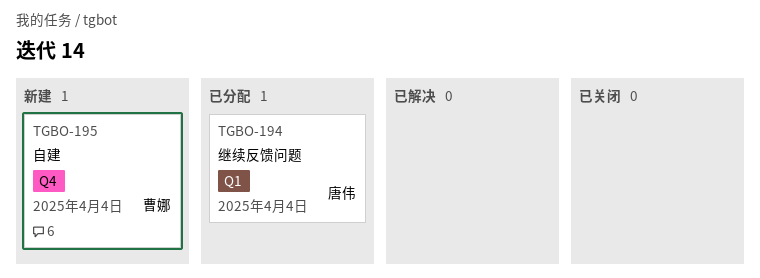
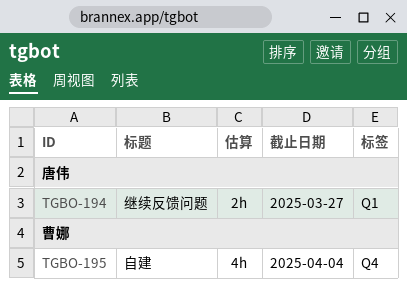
TGBO-194, due: Apr 4 -> Mar 27

